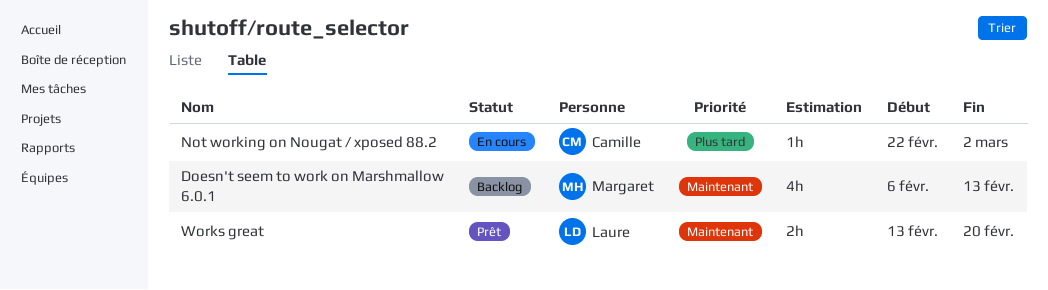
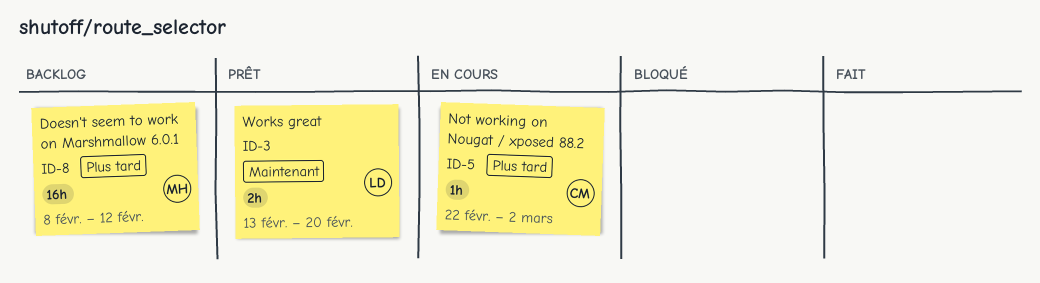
Doesn't seem to work on Marshmallow 6.0.1, priority: Maintenant -> Plus tard
Doesn't seem to work on Marshmallow 6.0.1, estimate: 4h -> 16h
Doesn't seem to work on Marshmallow 6.0.1, start: Feb 6 -> Feb 8
Doesn't seem to work on Marshmallow 6.0.1, due: Feb 13 -> Feb 12

